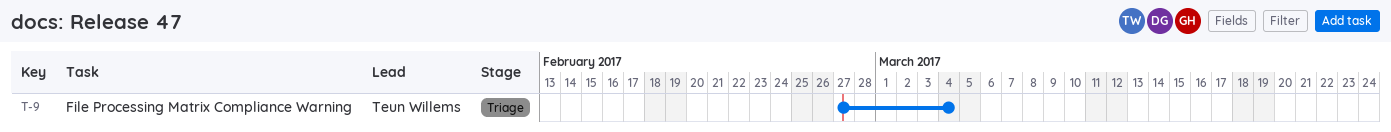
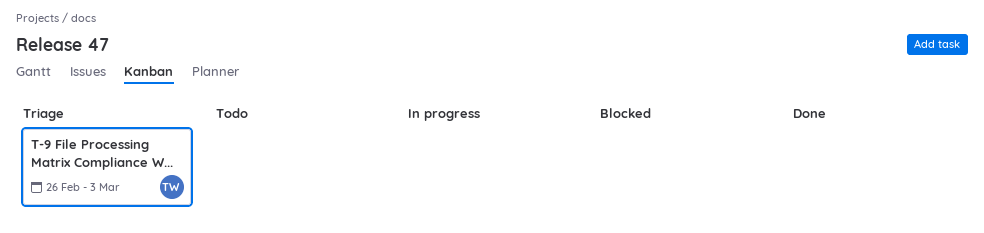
T-9, start: Feb 27 -> Feb 26
T-9, due: Mar 4 -> Mar 3

